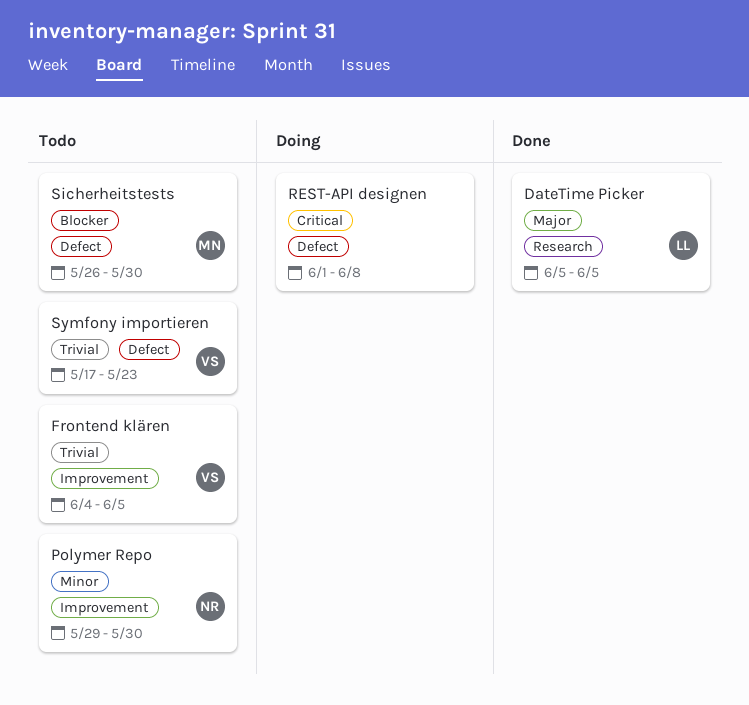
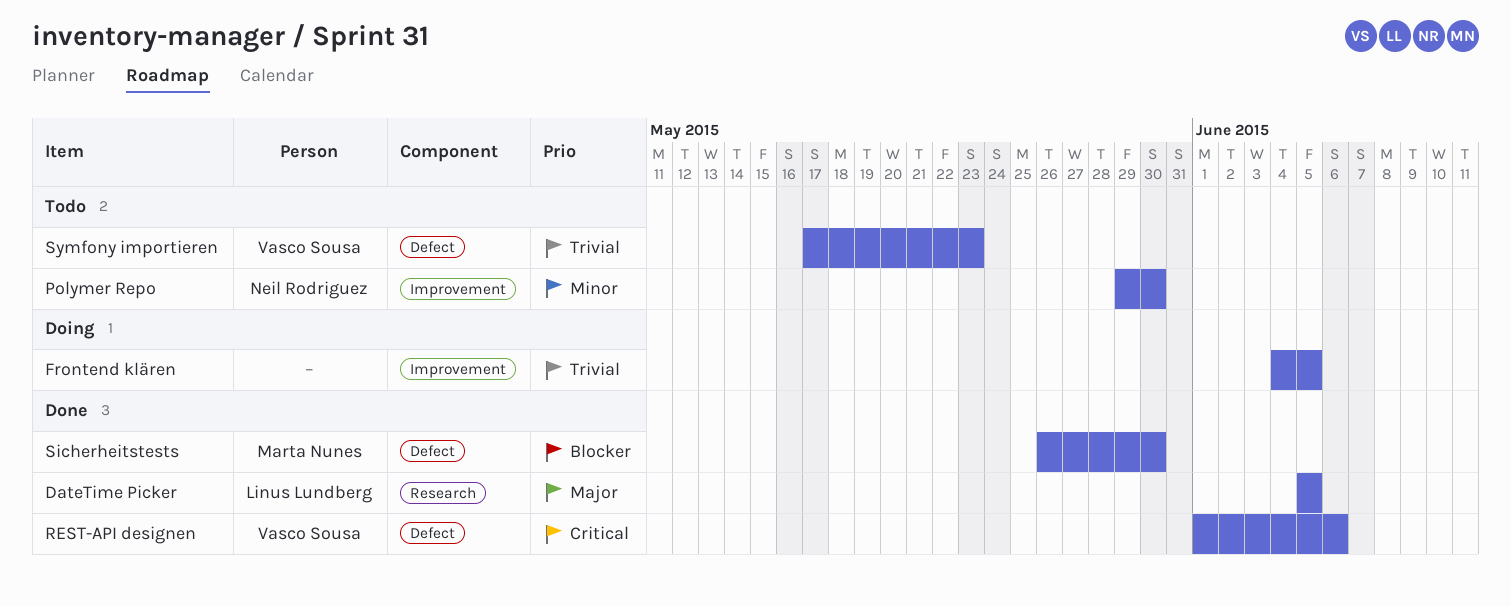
Frontend klären, status: Todo -> Doing
Frontend klären, owner: Vasco Sousa -> none
REST-API designen, status: Doing -> Done
REST-API designen, owner: none -> Vasco Sousa
REST-API designen, due: Jun 8 -> Jun 6
Sicherheitstests, status: Todo -> Done

